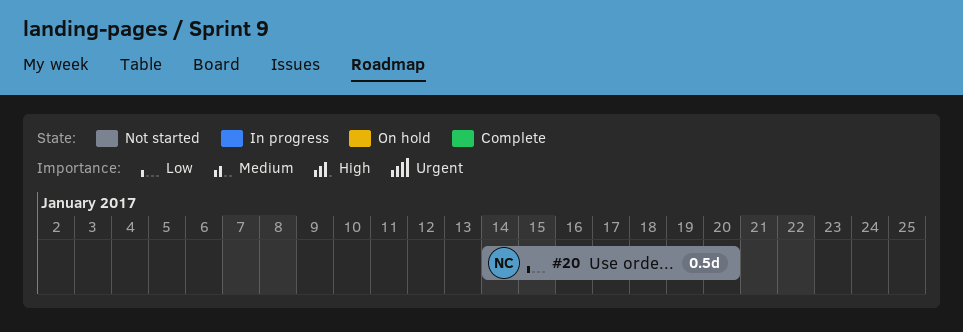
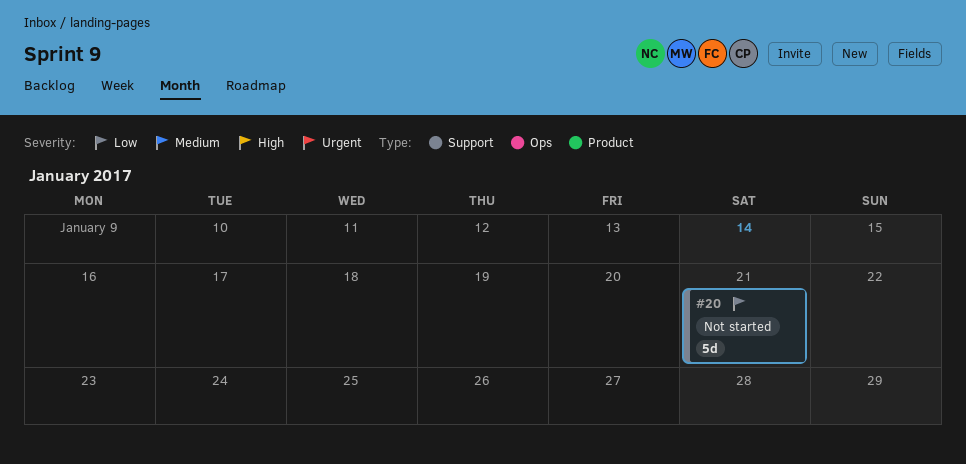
#20, estimate: 0.5d -> 5d
#20, due: Jan 20 -> Jan 21

